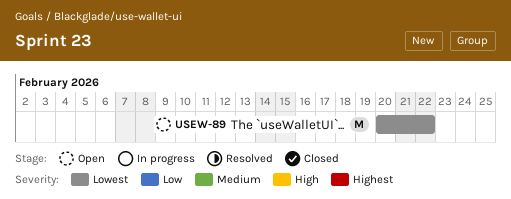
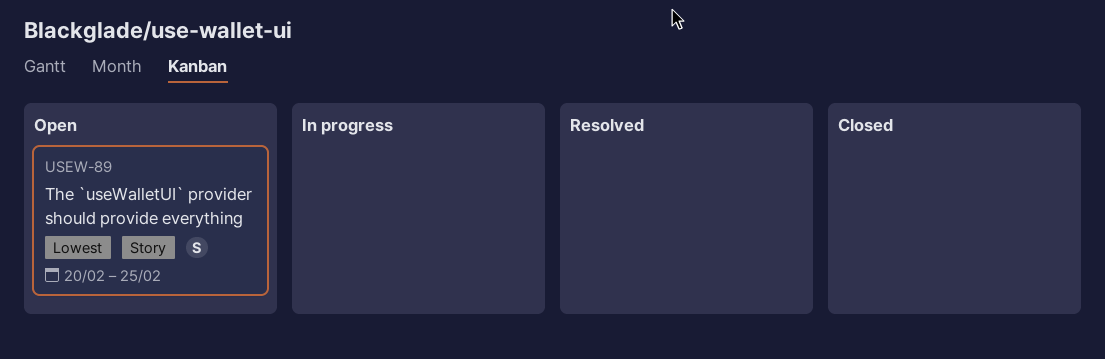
USEW-89, estimate: M -> S
USEW-89, due: Feb 22 -> Feb 25

